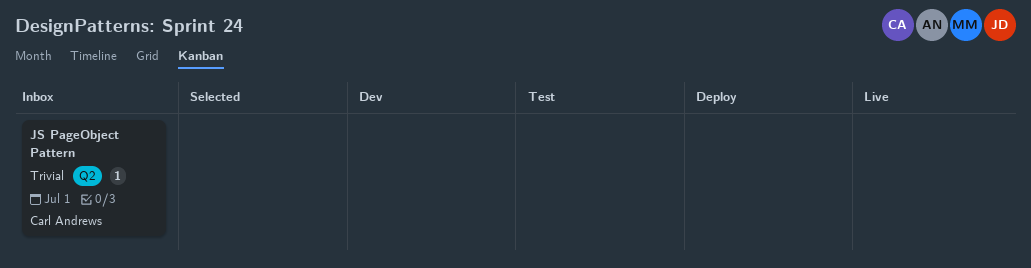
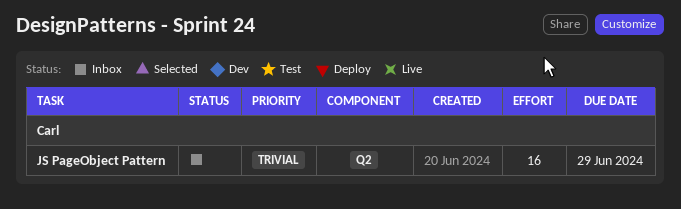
JS PageObject Pattern, estimate: 1 -> 16
JS PageObject Pattern, due: Jul 1 -> Jun 29

